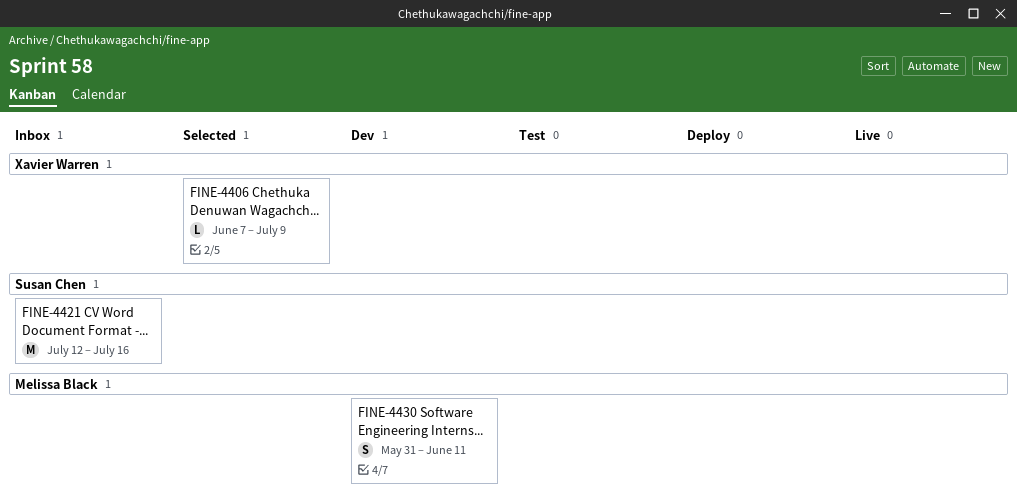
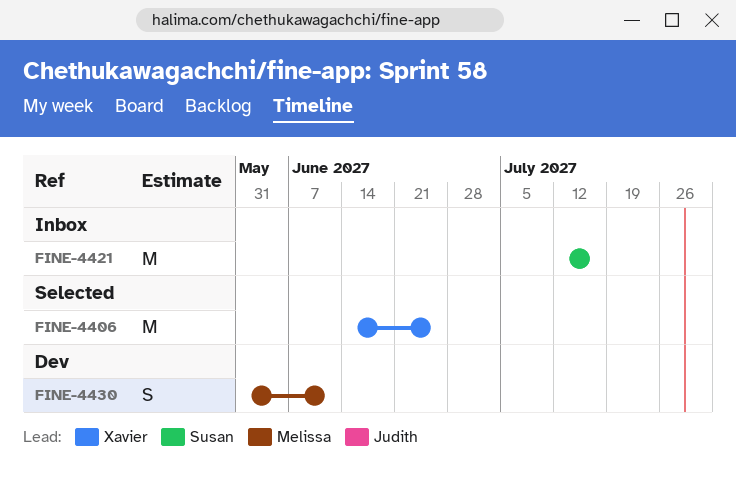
FINE-4406, estimate: L -> M
FINE-4406, start: Jun 7 -> Jun 14
FINE-4406, due: Jul 9 -> Jun 25

